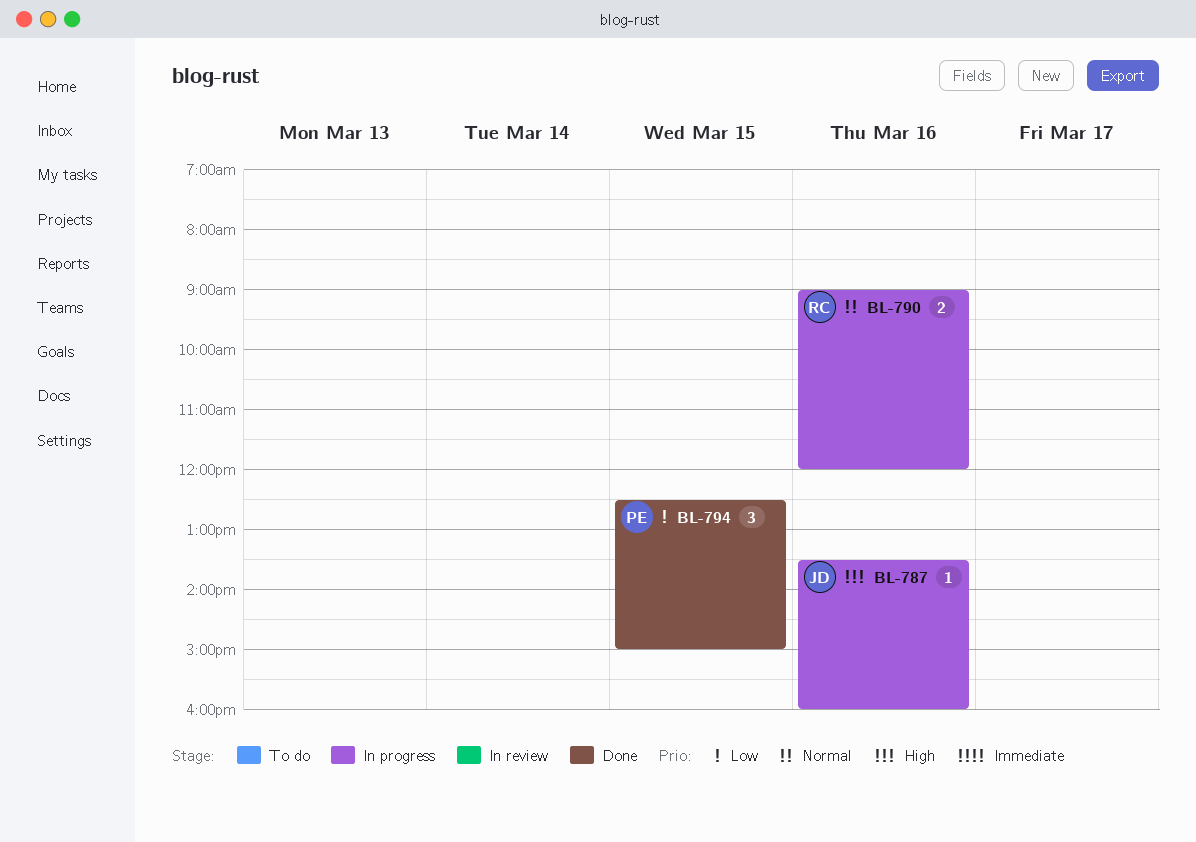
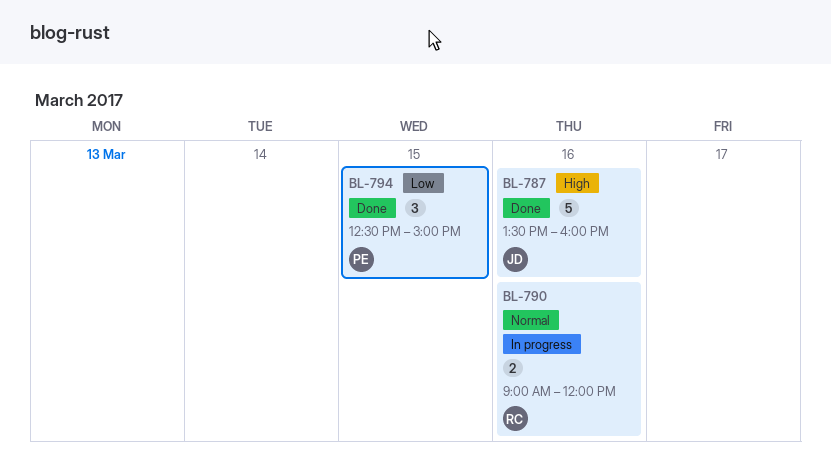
BL-787, status: In progress -> Done
BL-787, estimate: 1 -> 5

